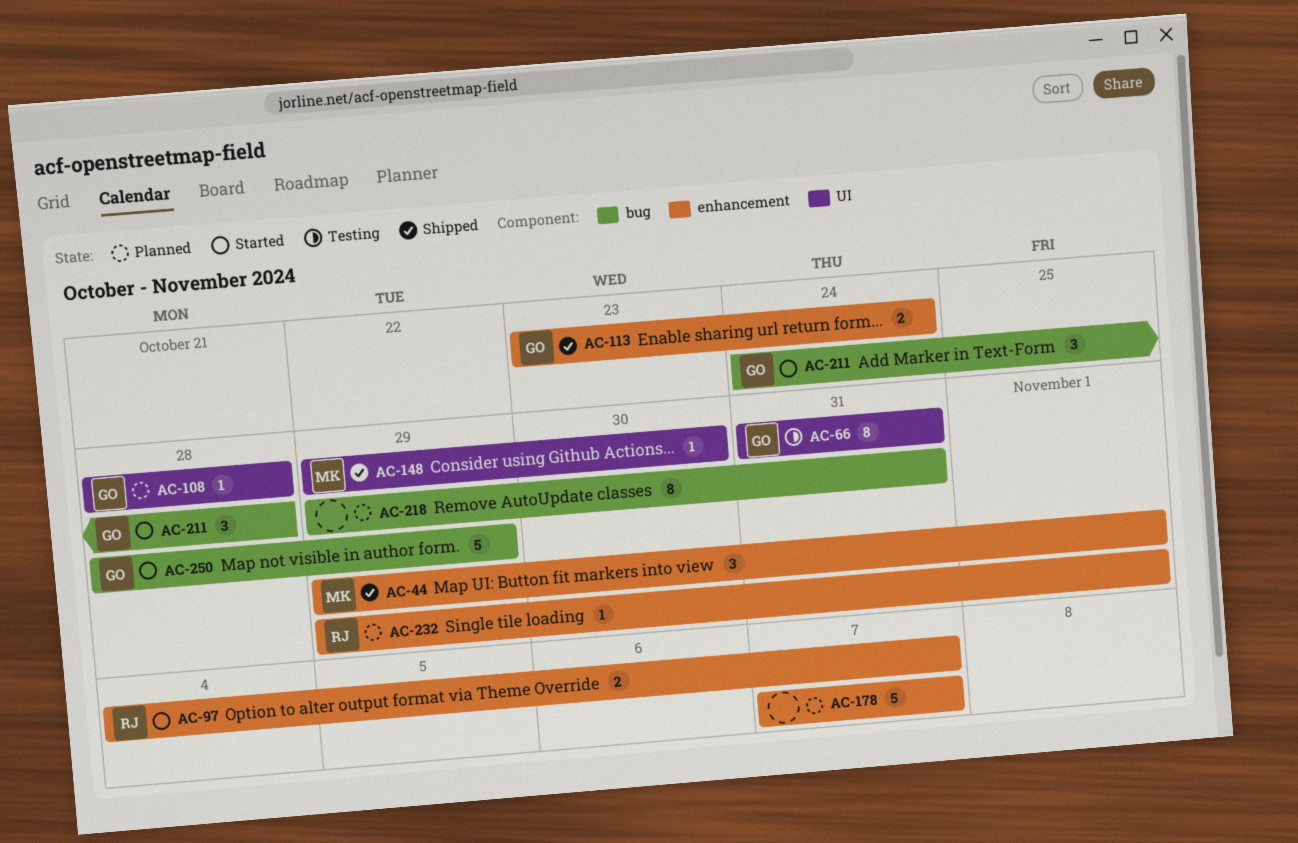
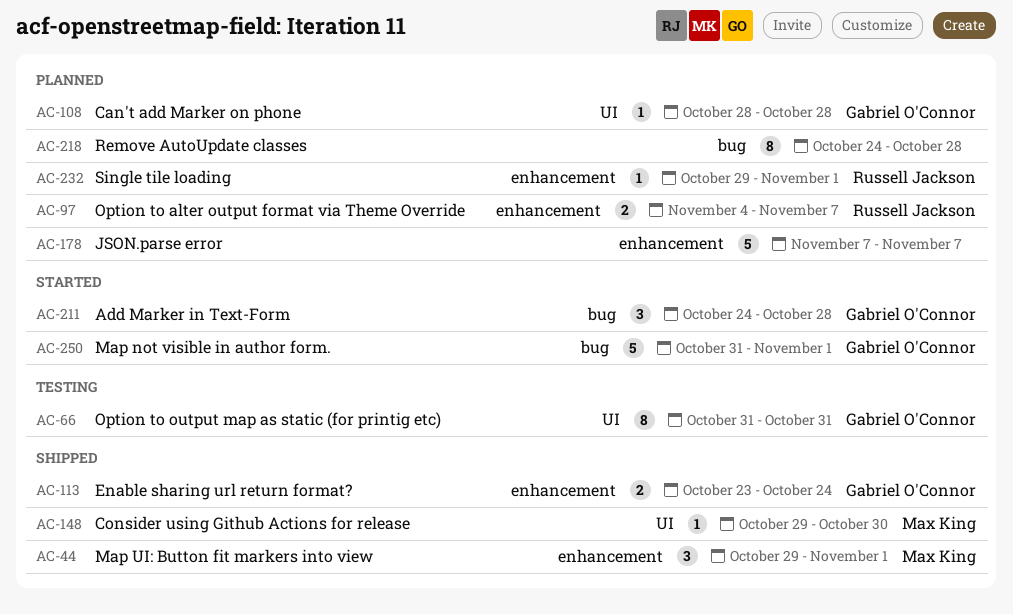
AC-97, status: Started -> Planned
AC-218, start: Oct 29 -> Oct 24
AC-218, due: Oct 31 -> Oct 28
AC-250, start: Oct 28 -> Oct 31
AC-250, due: Oct 29 -> Nov 1

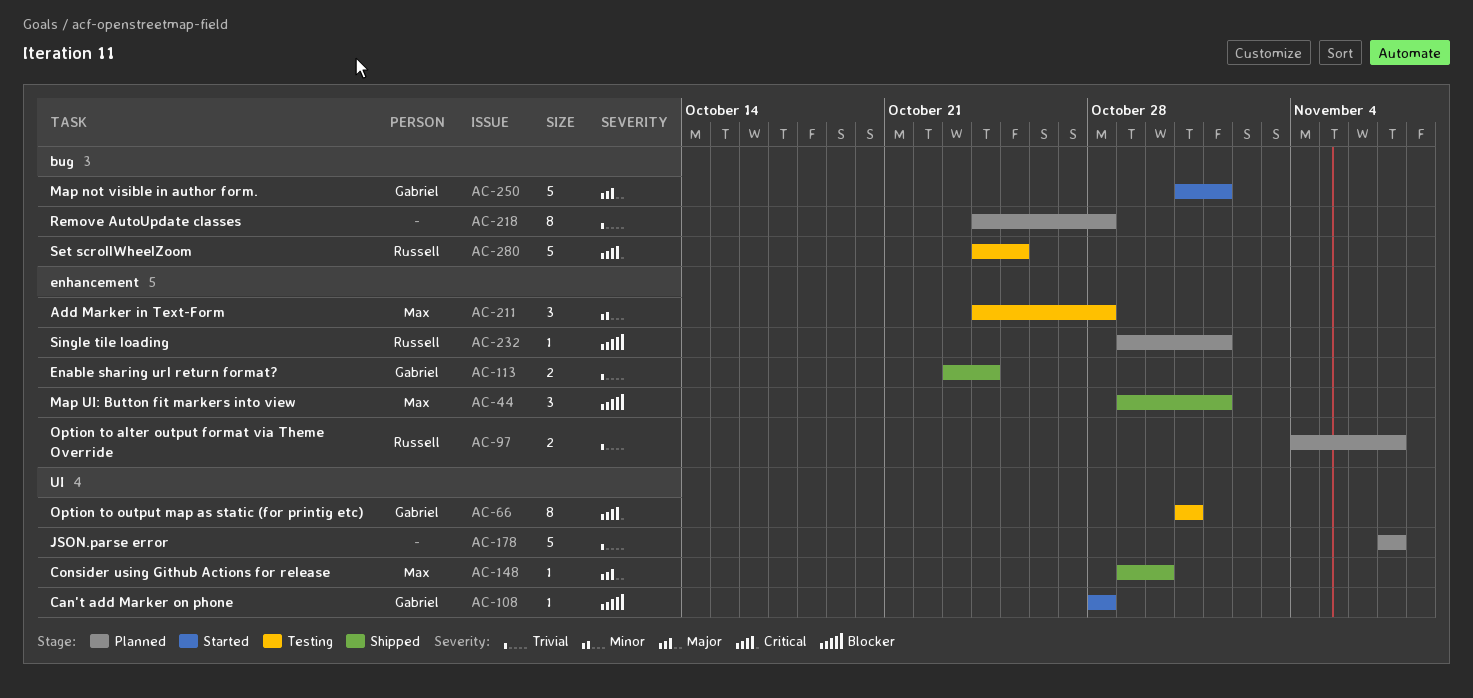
AC-108, status: Planned -> Started
AC-178, label: enhancement -> UI
AC-211, status: Started -> Testing
AC-211, owner: Gabriel O'Connor -> Max King
AC-211, label: bug -> enhancement
AC-280: none -> present

